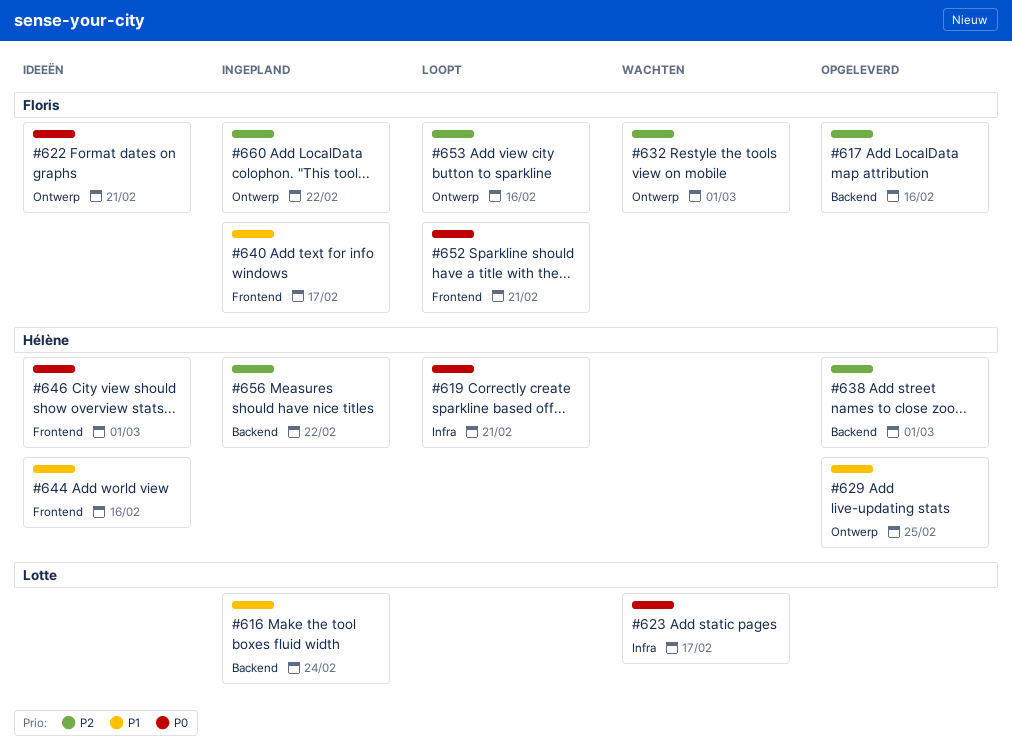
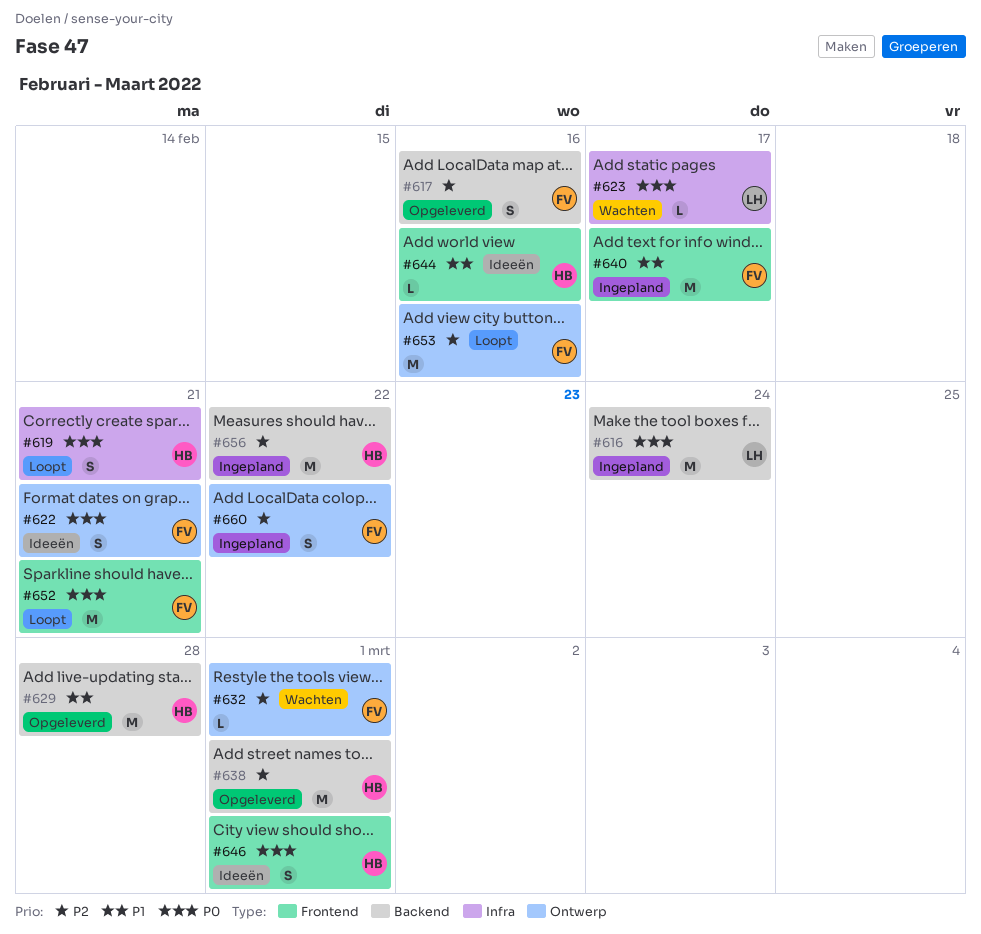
#616, priority: P1 -> P0
#629, label: Ontwerp -> Backend
#629, due: Feb 25 -> Feb 28

